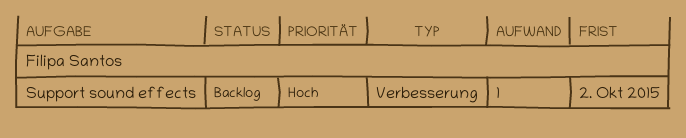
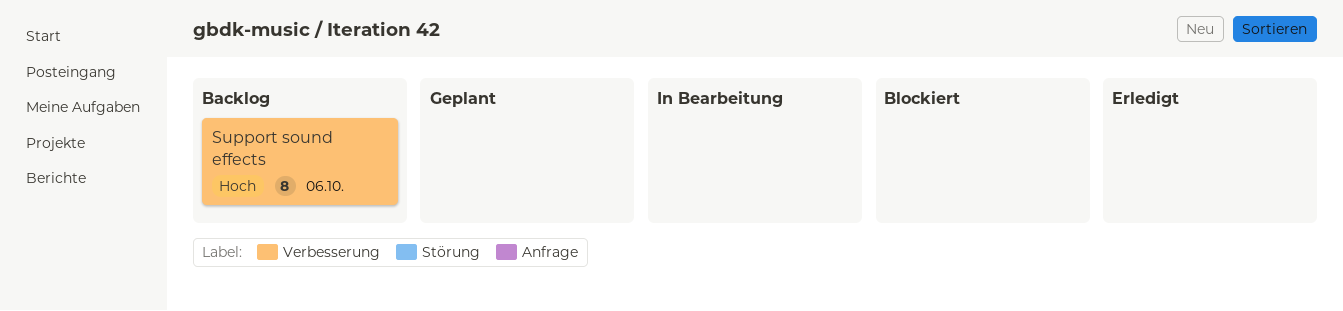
Support sound effects, estimate: 1 -> 8
Support sound effects, due: Oct 2 -> Oct 6

